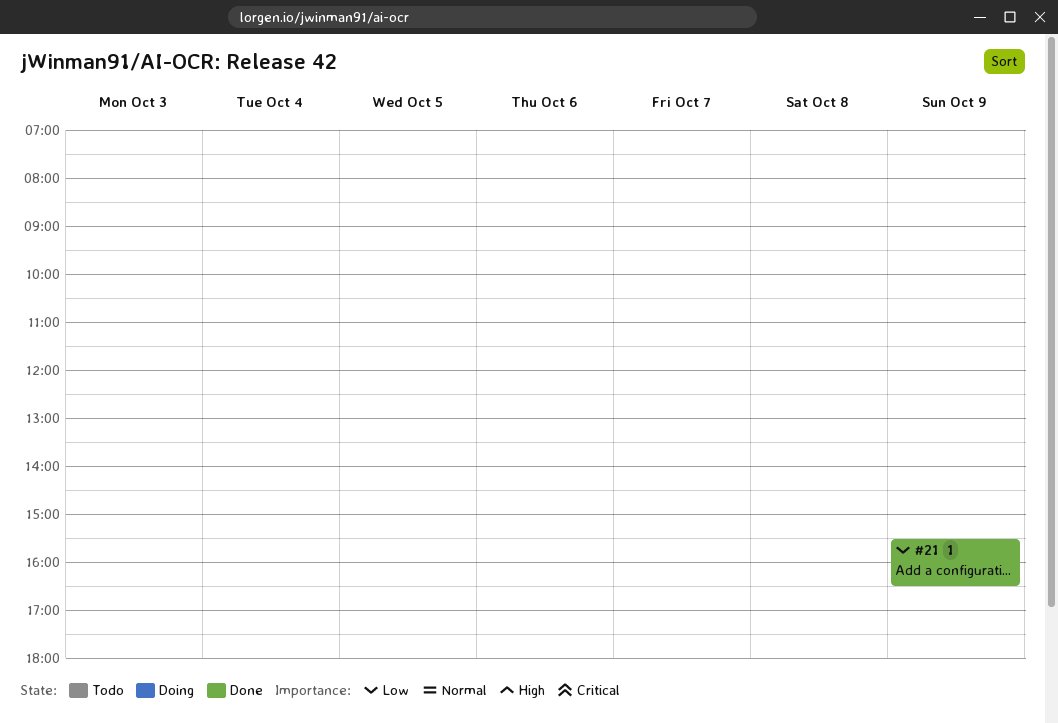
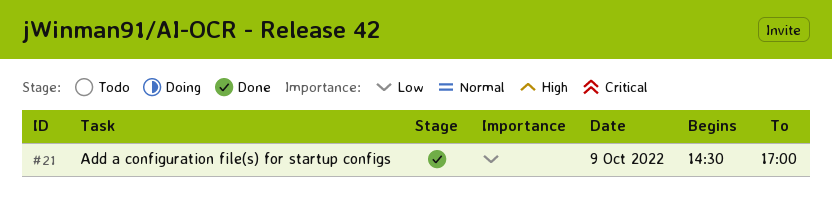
#21, begins: 15:30 -> 14:30
#21, ends: 16:30 -> 17:00

